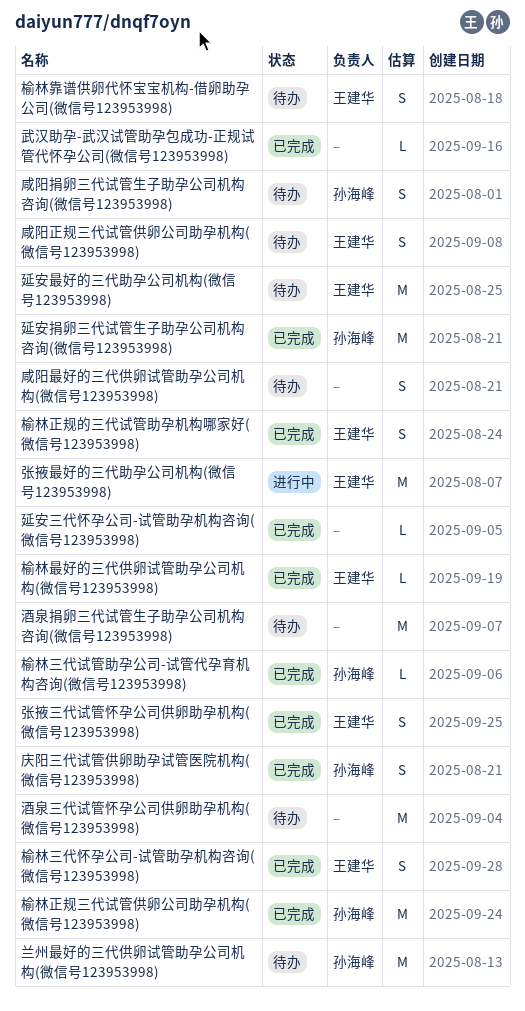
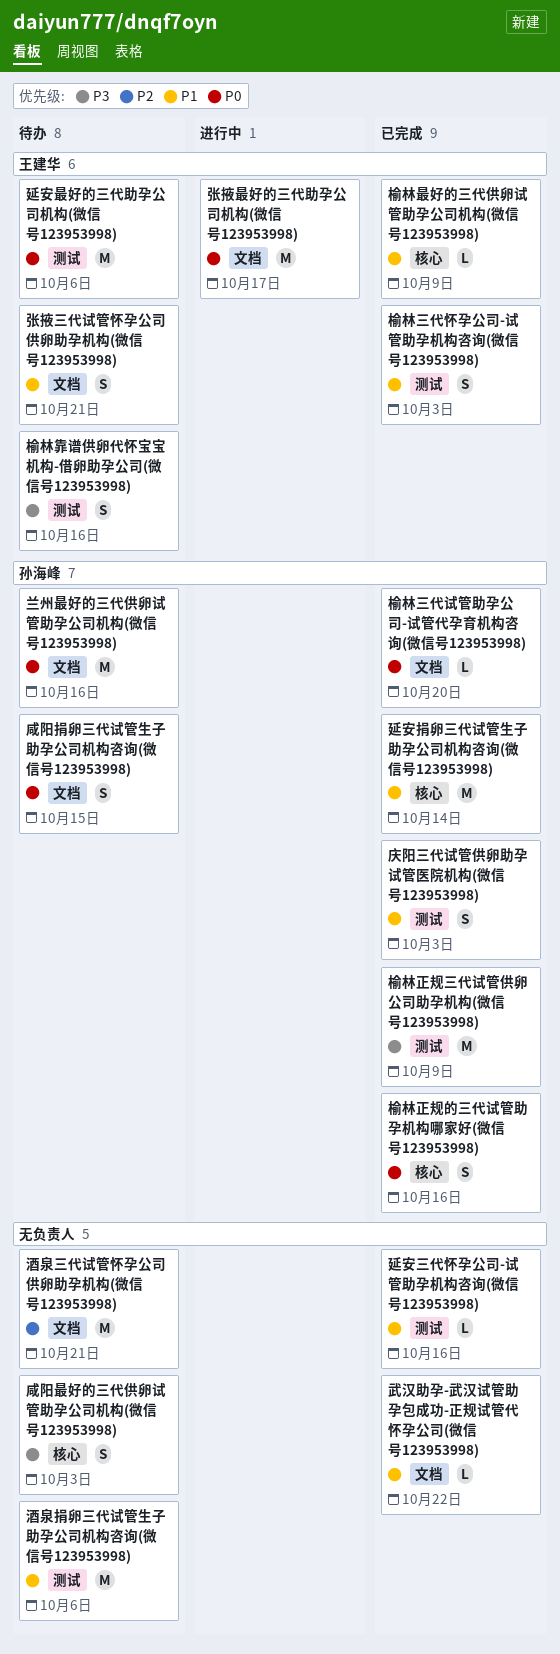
咸阳正规三代试管供卵公司助孕机构(微信号123953998): present -> none
张掖三代试管怀孕公司供卵助孕机构(微信号123953998), status: 已完成 -> 待办
榆林正规的三代试管助孕机构哪家好(微信号123953998), owner: 王建华 -> 孙海峰

